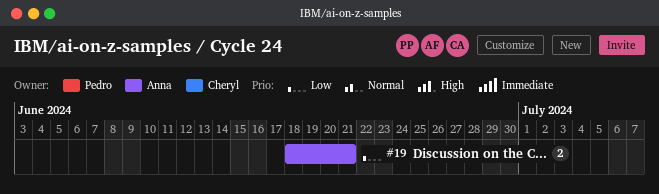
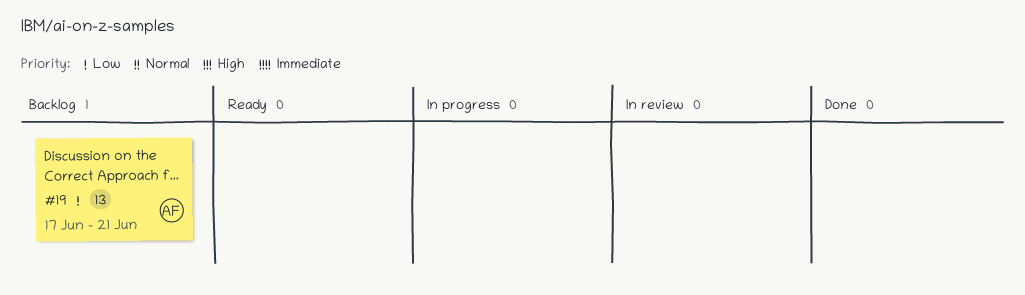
#19, estimate: 2 -> 13
#19, start: Jun 18 -> Jun 17

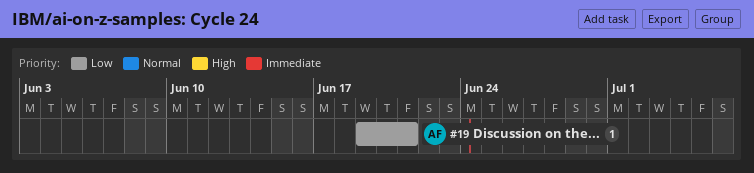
#19, estimate: 13 -> 1
#19, start: Jun 17 -> Jun 19

